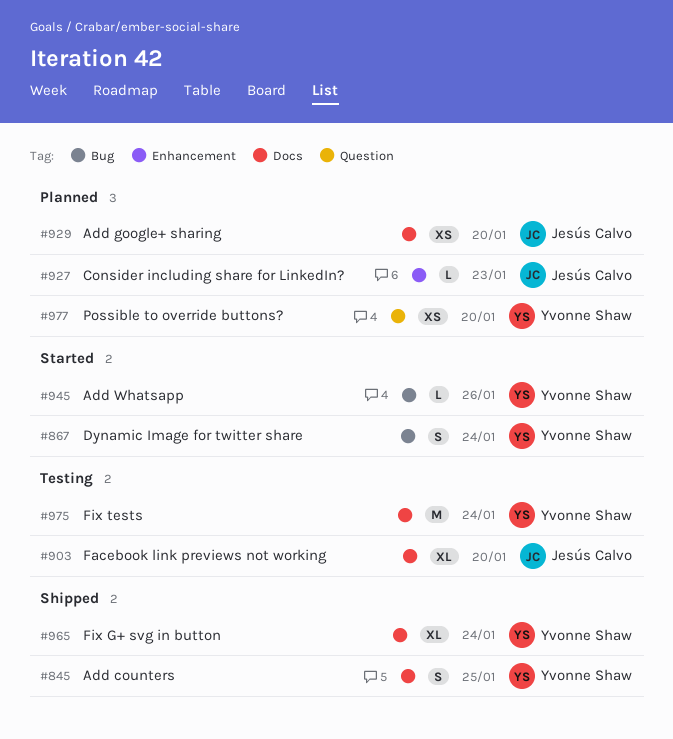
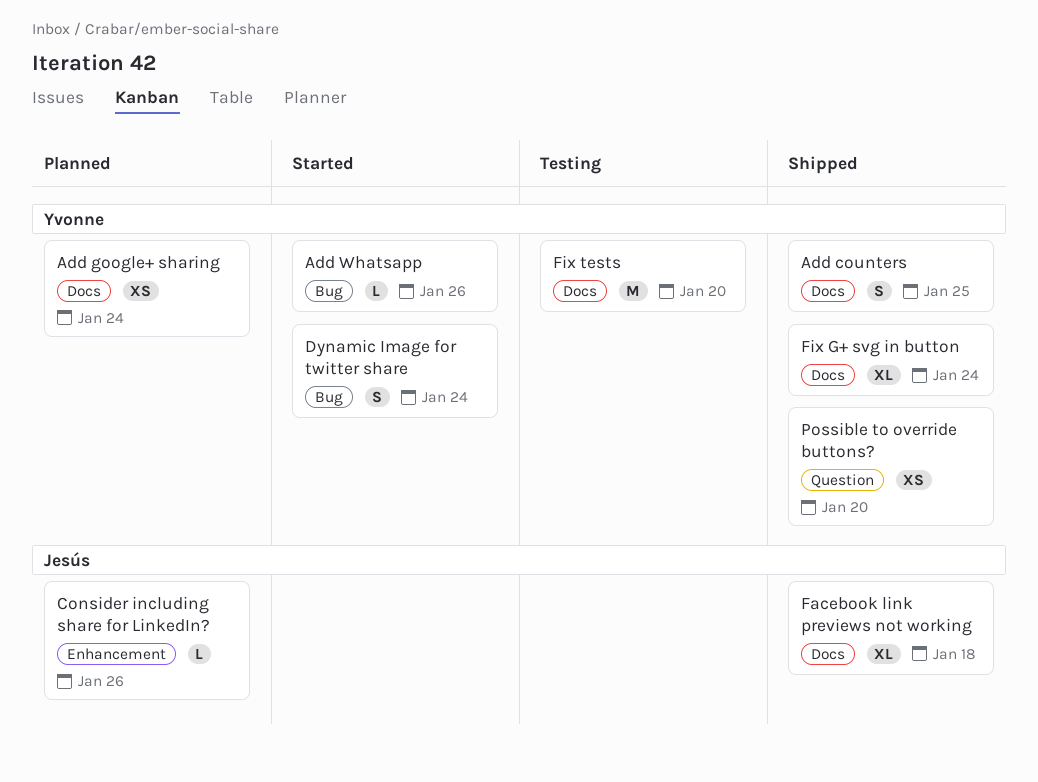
Add google+ sharing, owner: Jesús Calvo -> Yvonne Shaw
Add google+ sharing, due: Jan 20 -> Jan 24
Consider including share for LinkedIn?, due: Jan 23 -> Jan 26
Facebook link previews not working, status: Testing -> Shipped
Facebook link previews not working, due: Jan 20 -> Jan 18
Fix tests, due: Jan 24 -> Jan 20
Possible to override buttons?, status: Planned -> Shipped

